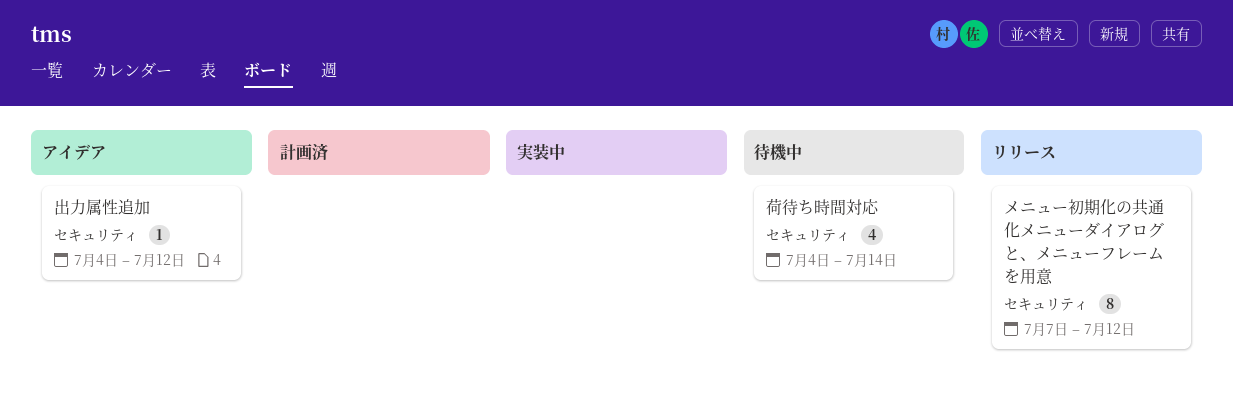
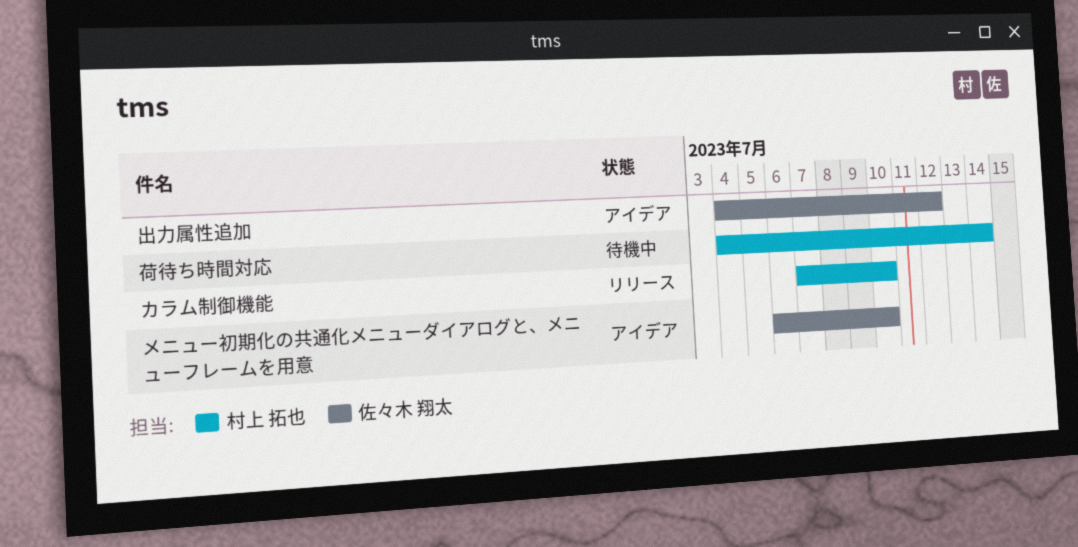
カラム制御機能: none -> present
メニュー初期化の共通化メニューダイアログと、メニューフレームを用意, status: リリース -> アイデア
メニュー初期化の共通化メニューダイアログと、メニューフレームを用意, start: Jul 7 -> Jul 6
メニュー初期化の共通化メニューダイアログと、メニューフレームを用意, due: Jul 12 -> Jul 10

